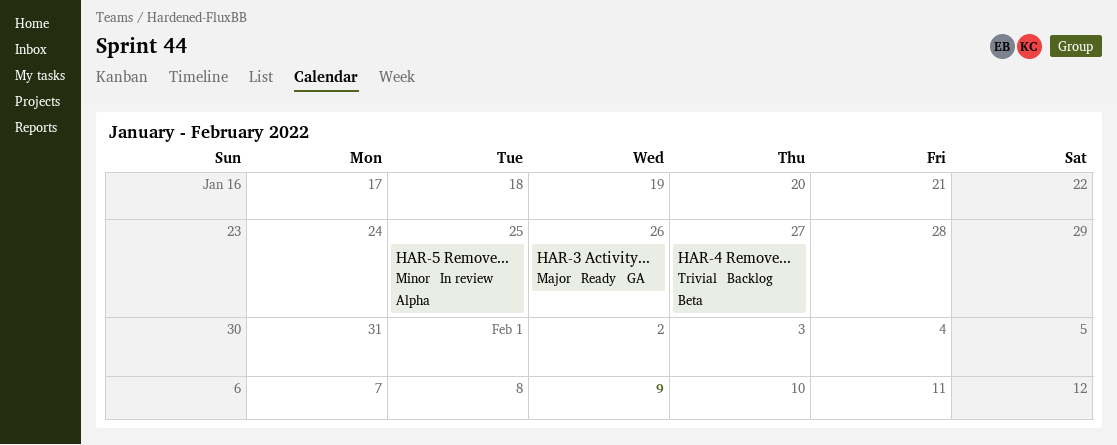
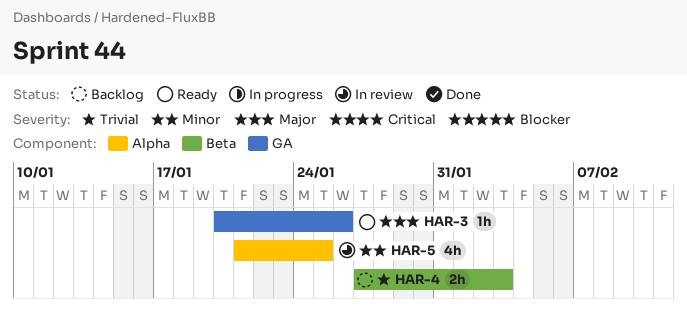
HAR-4, due: Jan 27 -> Feb 3

